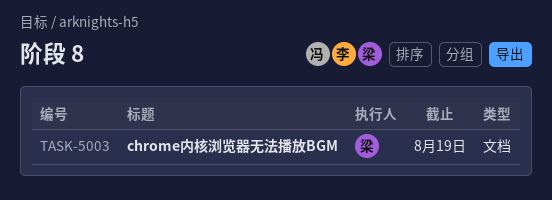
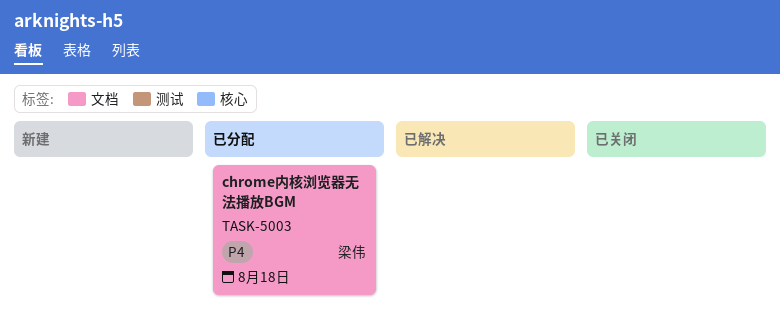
TASK-5003, due: Aug 19 -> Aug 18

